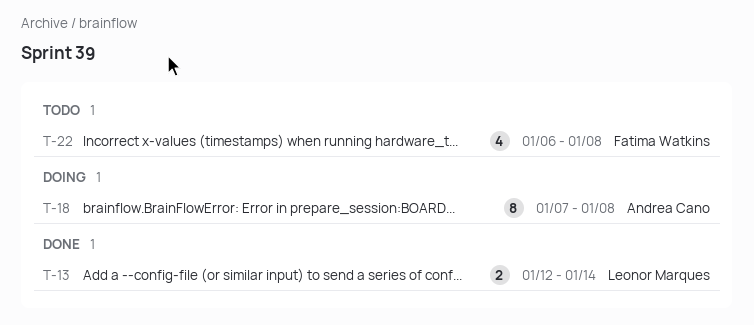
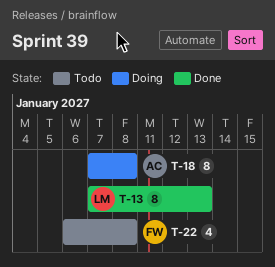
T-13, estimate: 2 -> 8
T-13, start: Jan 12 -> Jan 7
T-13, due: Jan 14 -> Jan 13

